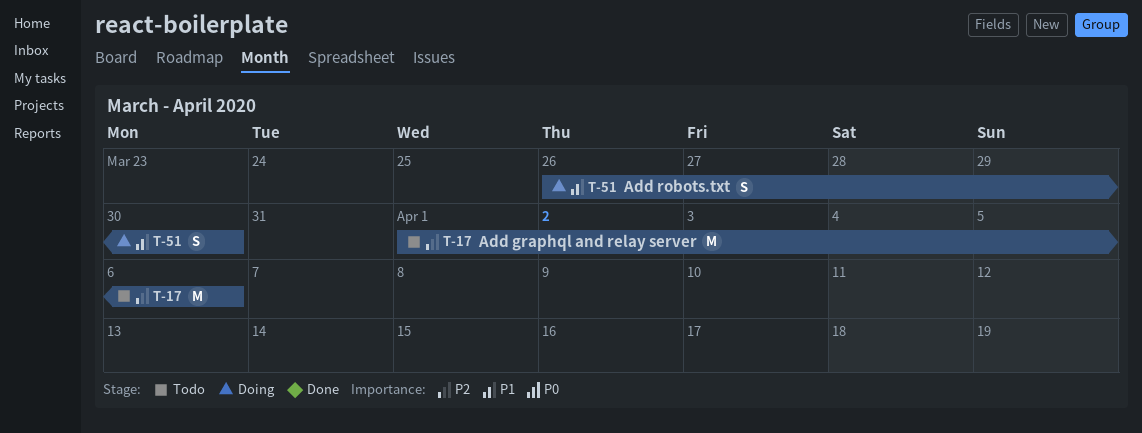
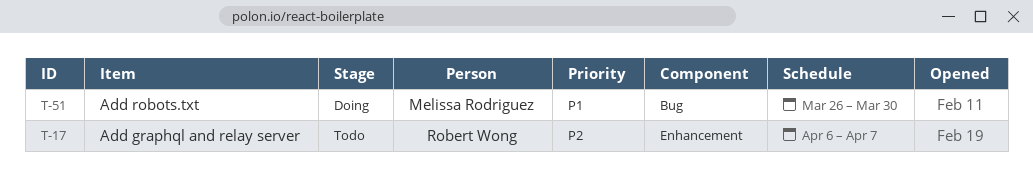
T-17, start: Apr 1 -> Apr 6
T-17, due: Apr 6 -> Apr 7

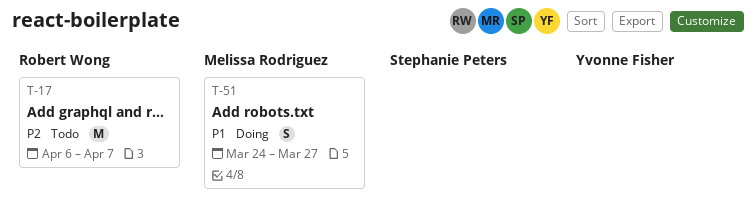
T-51, start: Mar 26 -> Mar 24
T-51, due: Mar 30 -> Mar 27

